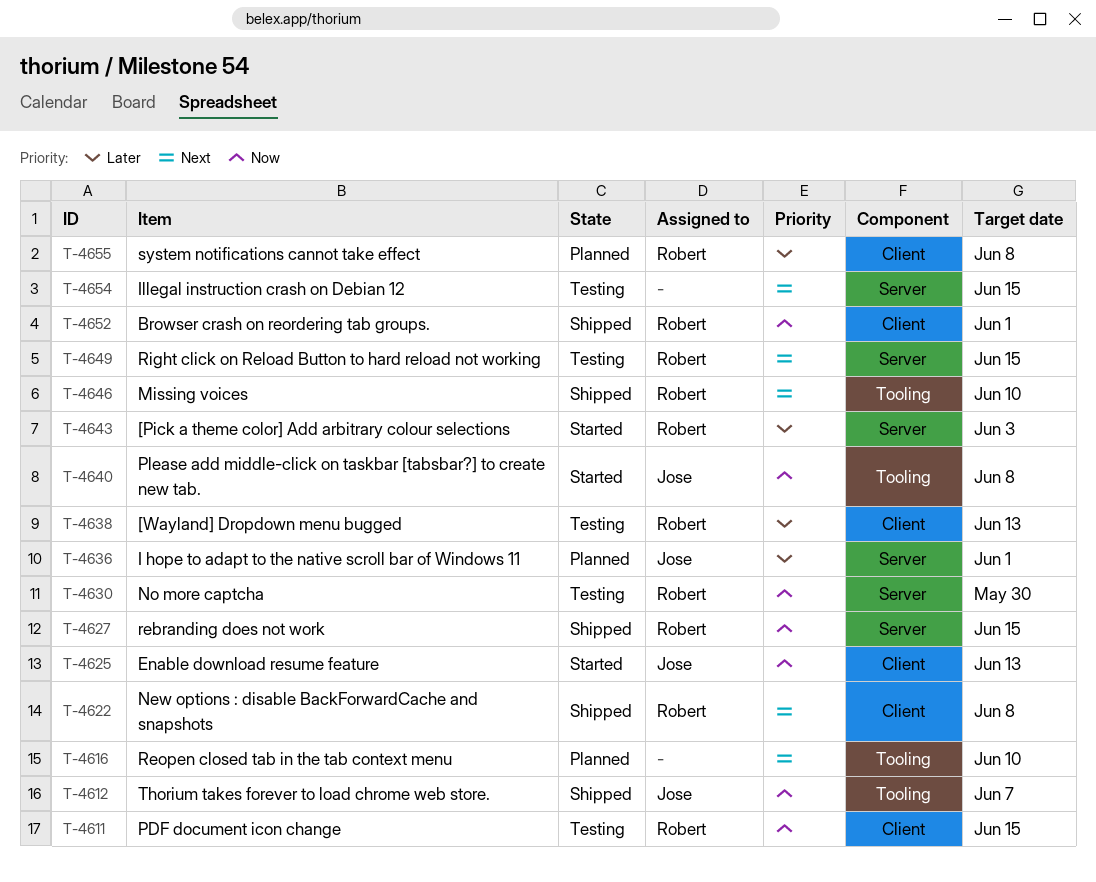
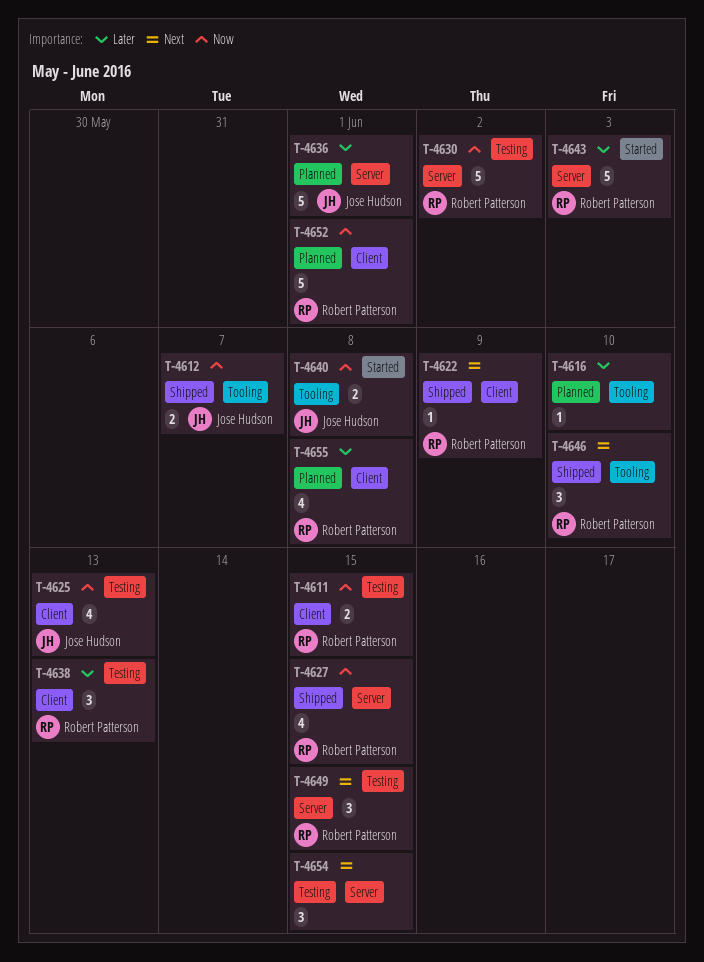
T-4616, priority: Next -> Later
T-4622, due: Jun 8 -> Jun 9
T-4625, status: Started -> Testing
T-4630, due: May 30 -> Jun 2
T-4652, status: Shipped -> Planned

